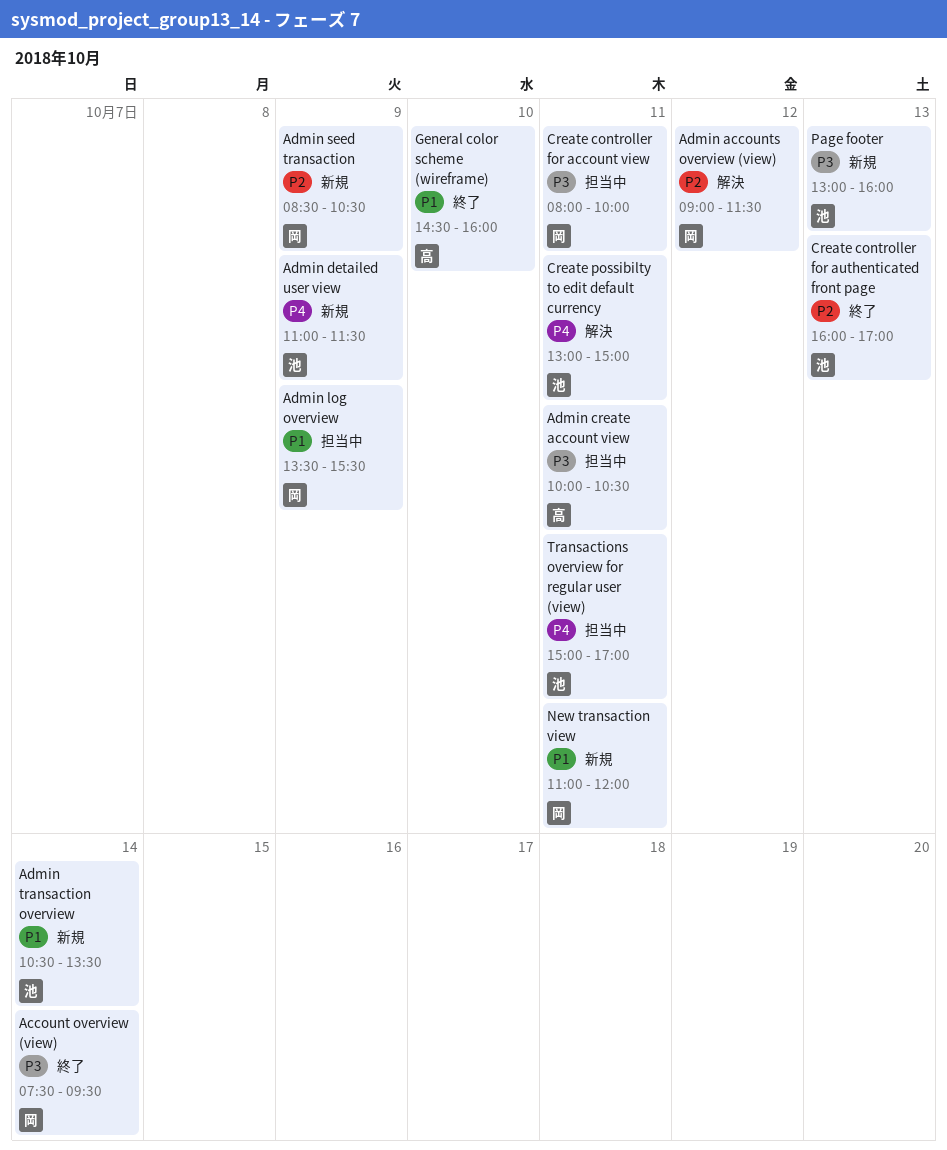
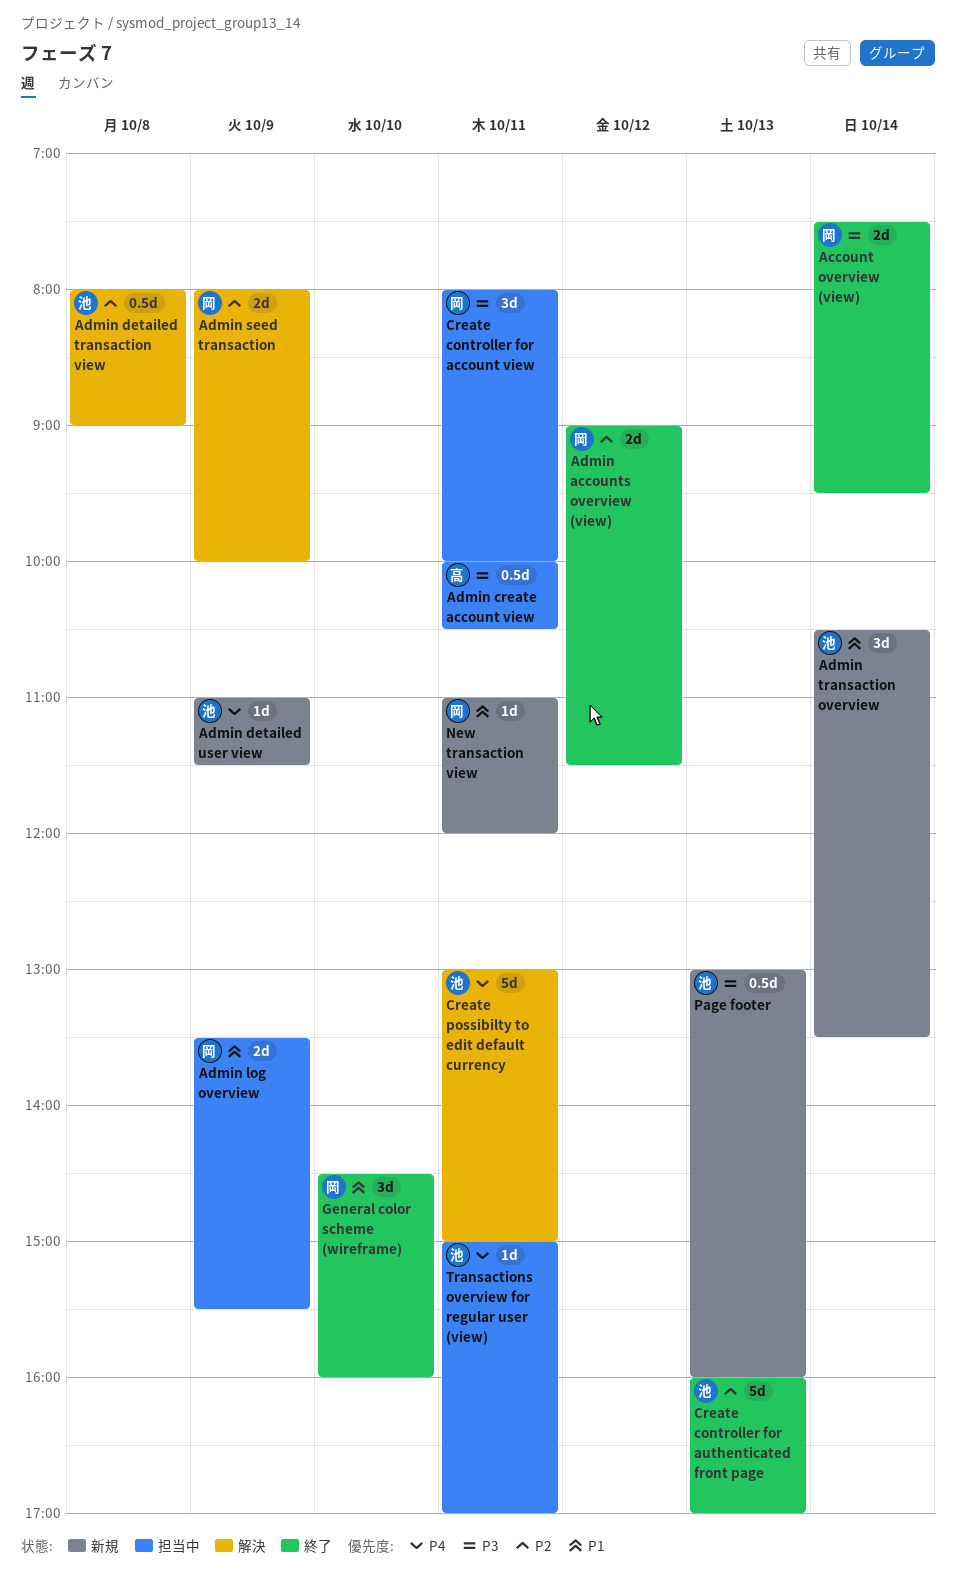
Admin accounts overview (view), status: 解決 -> 終了
Admin detailed transaction view: none -> present
Admin seed transaction, status: 新規 -> 解決
Admin seed transaction, begins: 08:30 -> 08:00
Admin seed transaction, ends: 10:30 -> 10:00
General color scheme (wireframe), owner: 高 -> 岡

